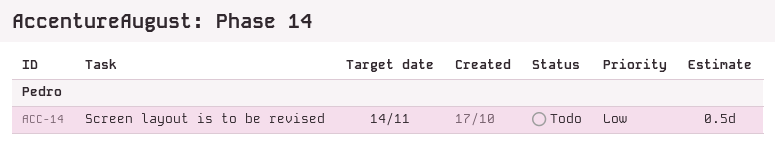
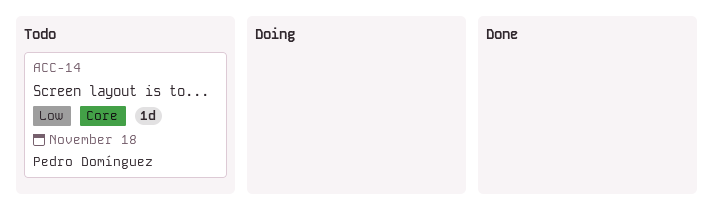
ACC-14, estimate: 0.5d -> 1d
ACC-14, due: Nov 14 -> Nov 18

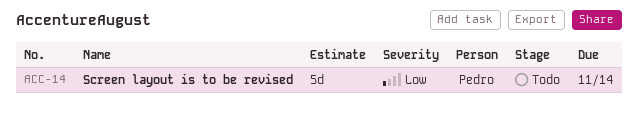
ACC-14, estimate: 1d -> 5d
ACC-14, due: Nov 18 -> Nov 14

